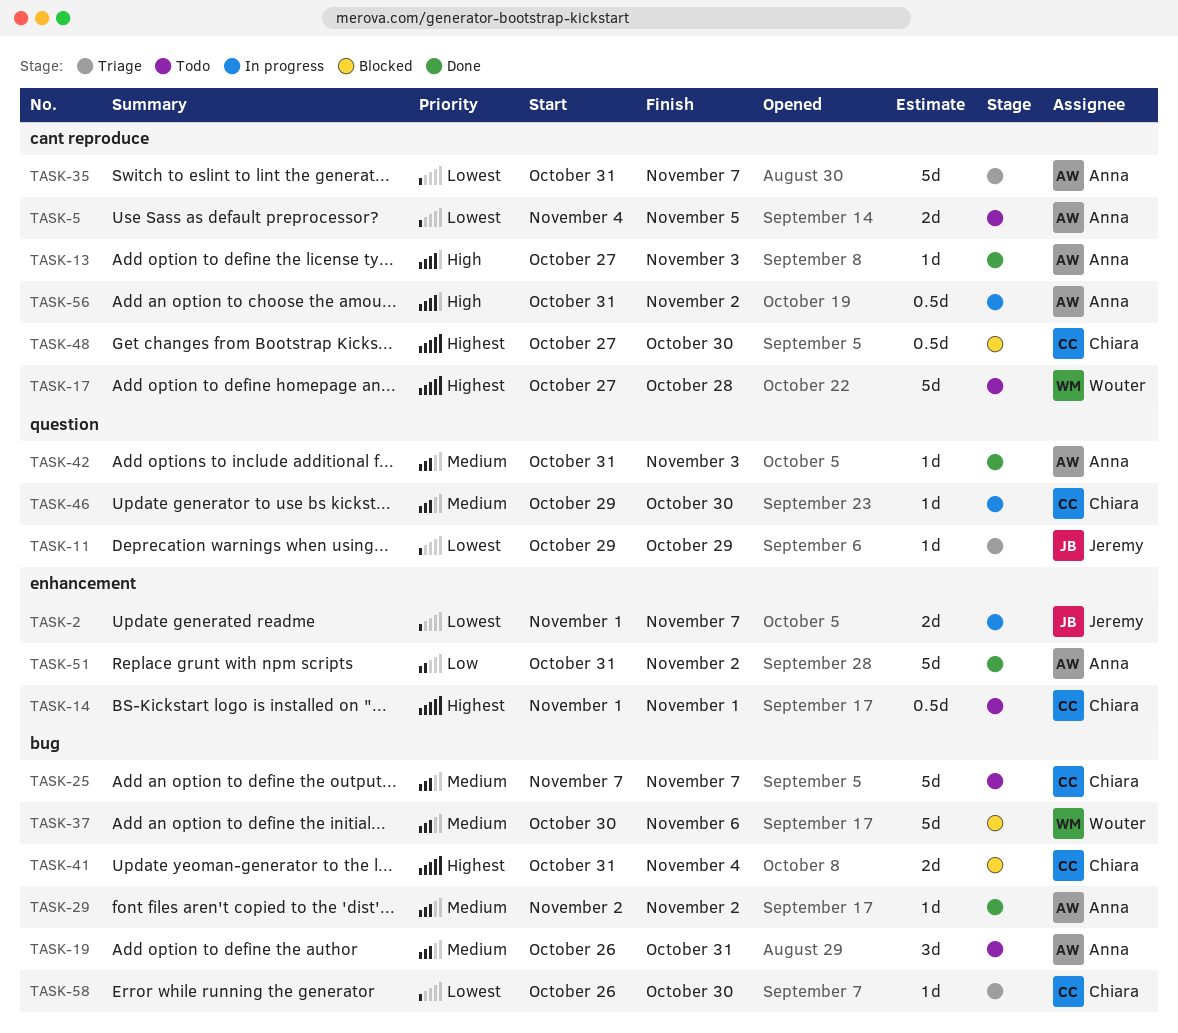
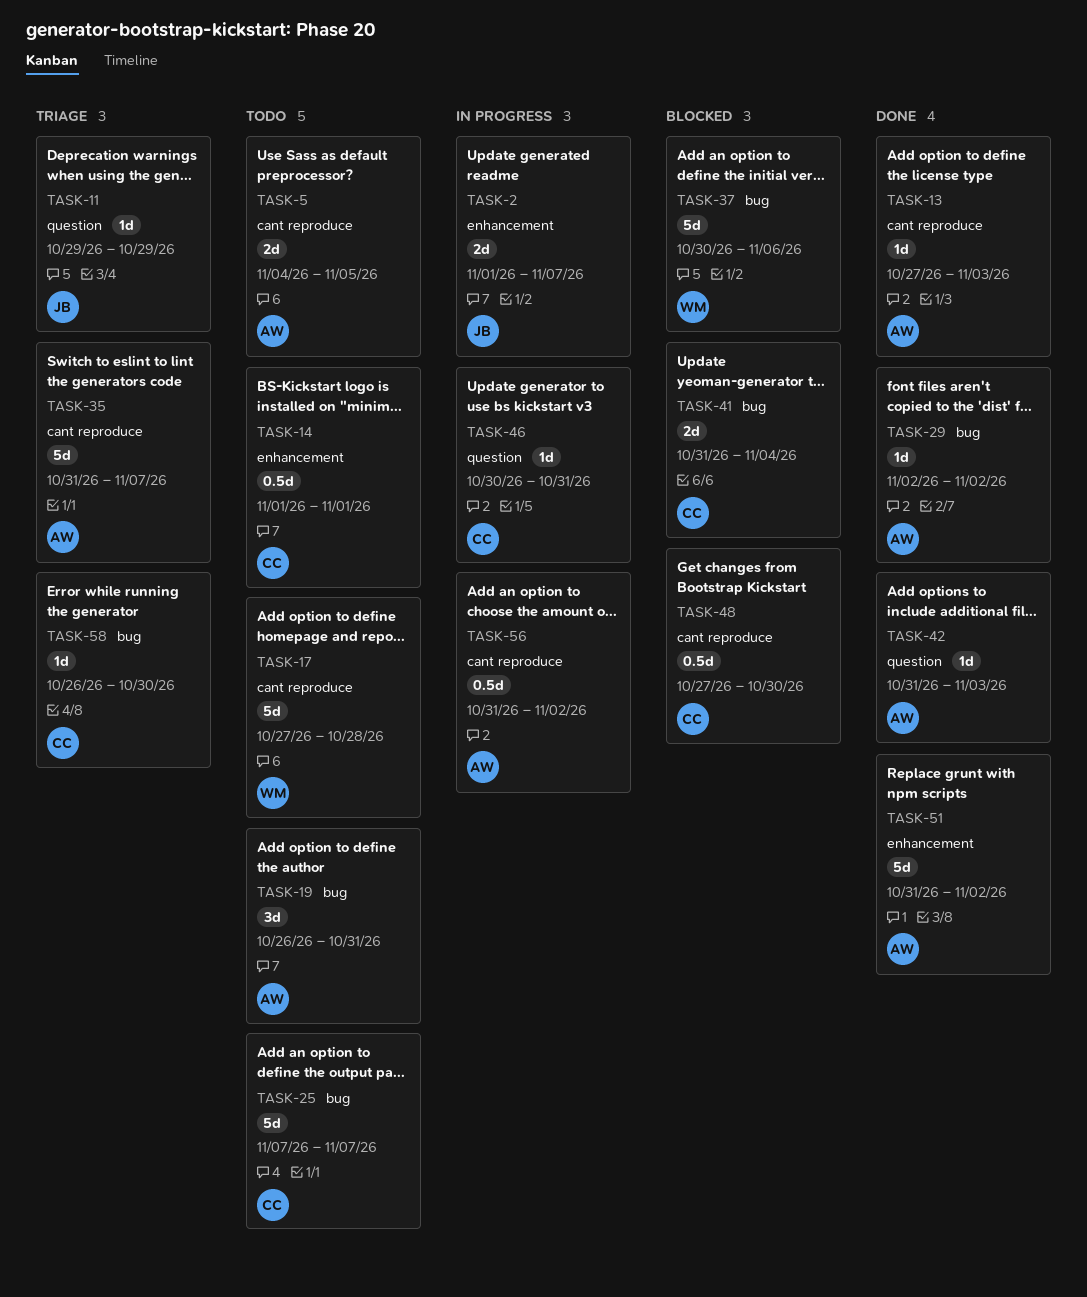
TASK-46, start: Oct 29 -> Oct 30
TASK-46, due: Oct 30 -> Oct 31

